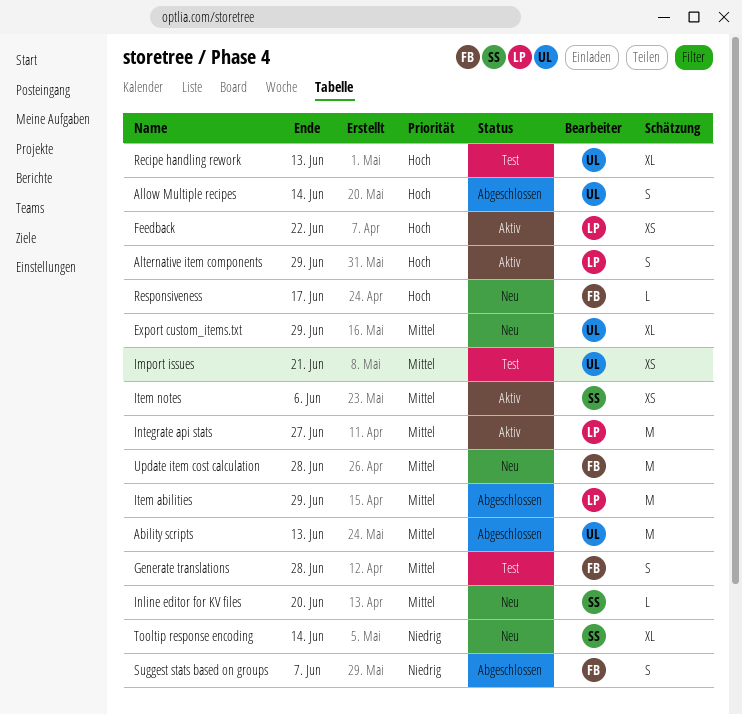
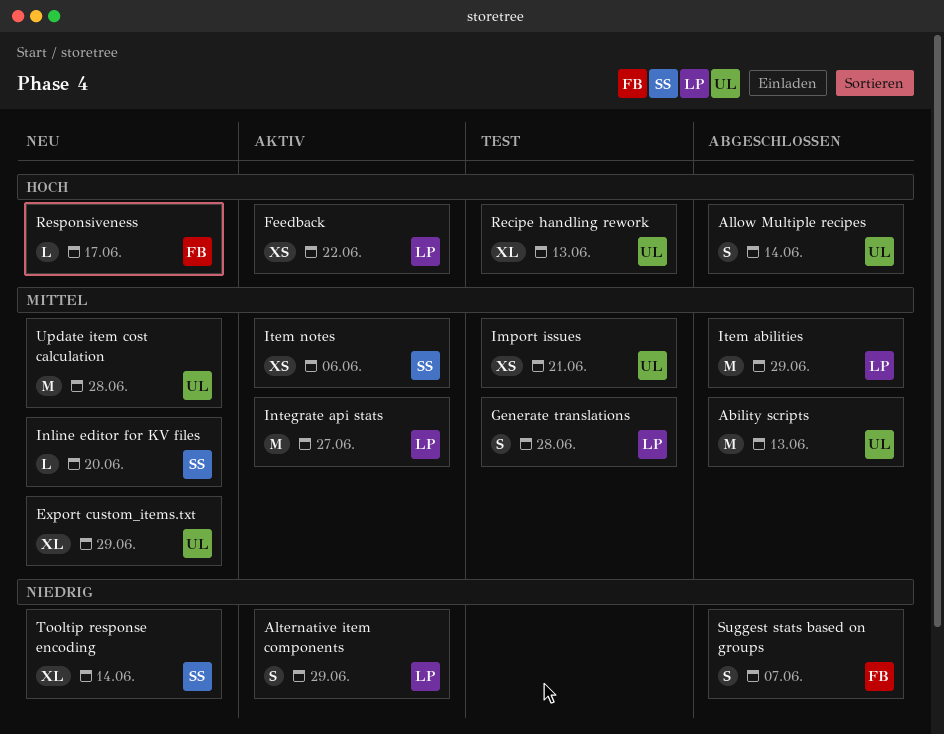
Alternative item components, priority: Hoch -> Niedrig
Generate translations, owner: FB -> LP
Update item cost calculation, owner: FB -> UL

